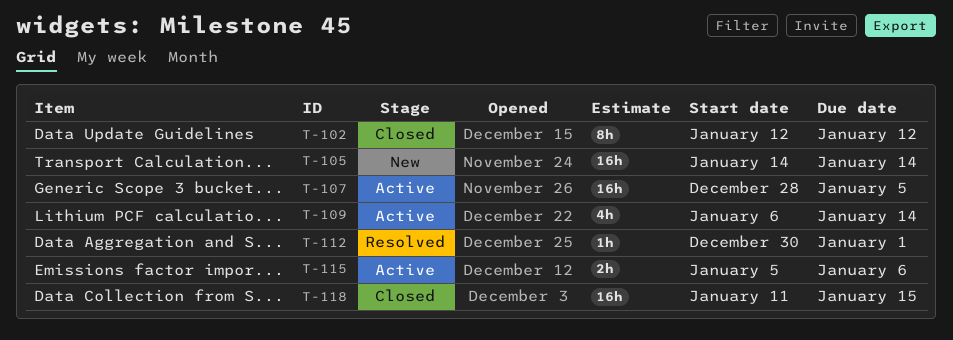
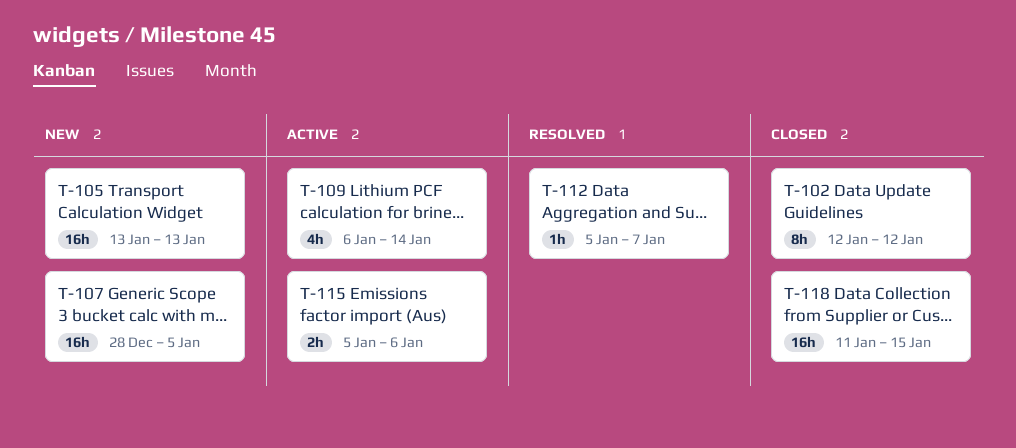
T-105, start: Jan 14 -> Jan 13
T-105, due: Jan 14 -> Jan 13
T-107, status: Active -> New
T-112, start: Dec 30 -> Jan 5
T-112, due: Jan 1 -> Jan 7

